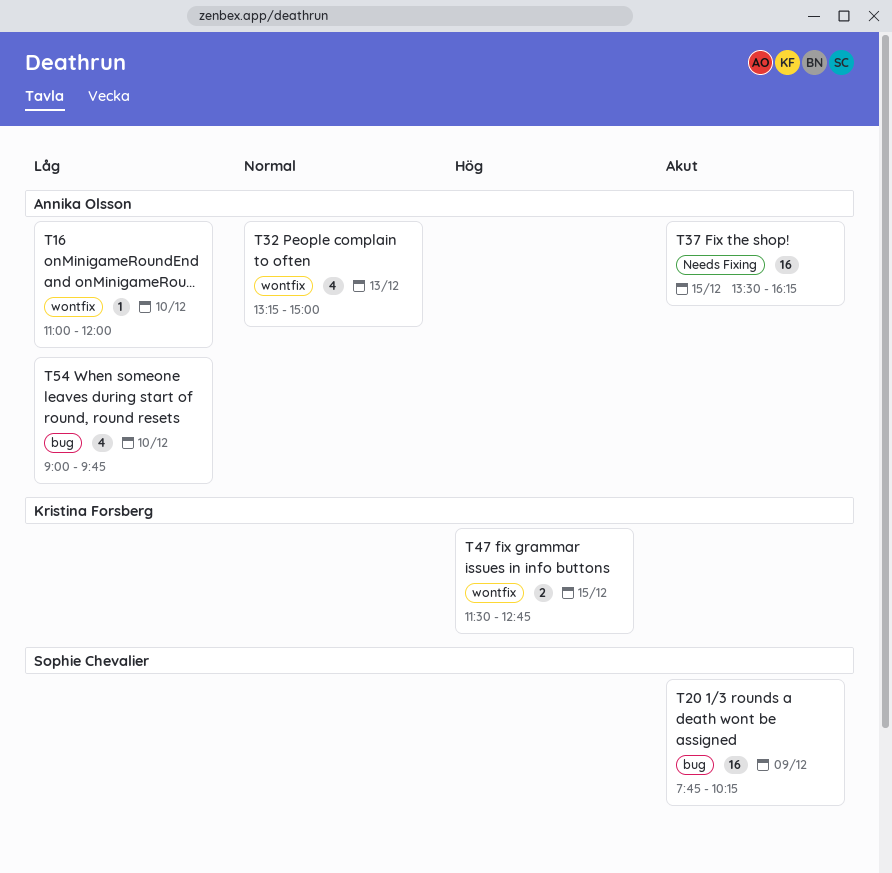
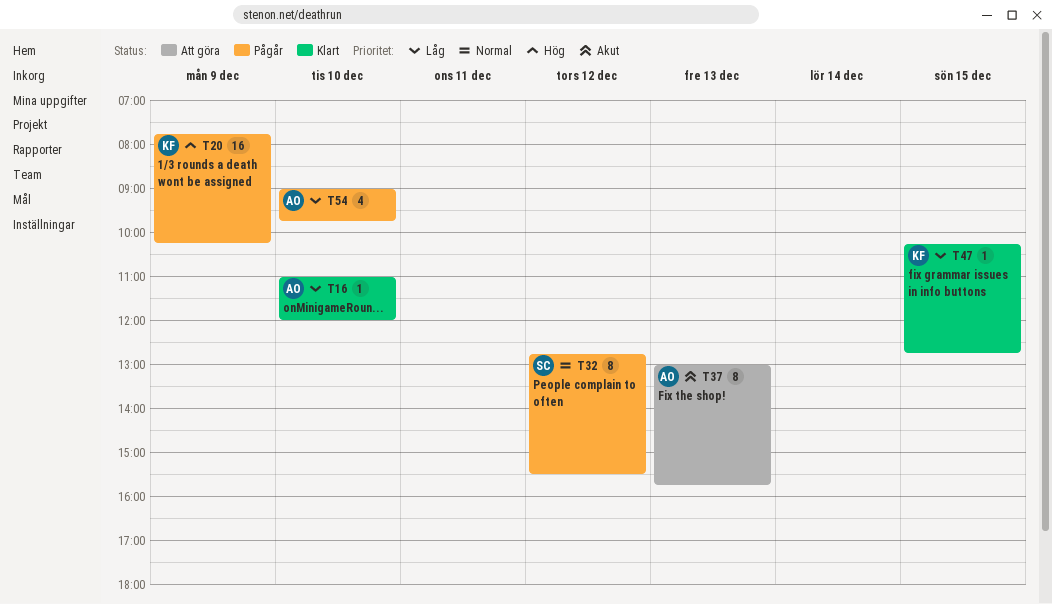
T20, owner: Sophie Chevalier -> Kristina Forsberg
T20, priority: Akut -> Hög
T32, owner: Annika Olsson -> Sophie Chevalier
T32, estimate: 4 -> 8
T32, day: Dec 13 -> Dec 12
T32, begins: 13:15 -> 12:45
T32, ends: 15:00 -> 15:30
T37, estimate: 16 -> 8
T37, day: Dec 15 -> Dec 13
T37, begins: 13:30 -> 13:00
T37, ends: 16:15 -> 15:45
T47, priority: Hög -> Låg
T47, estimate: 2 -> 1
T47, begins: 11:30 -> 10:15

